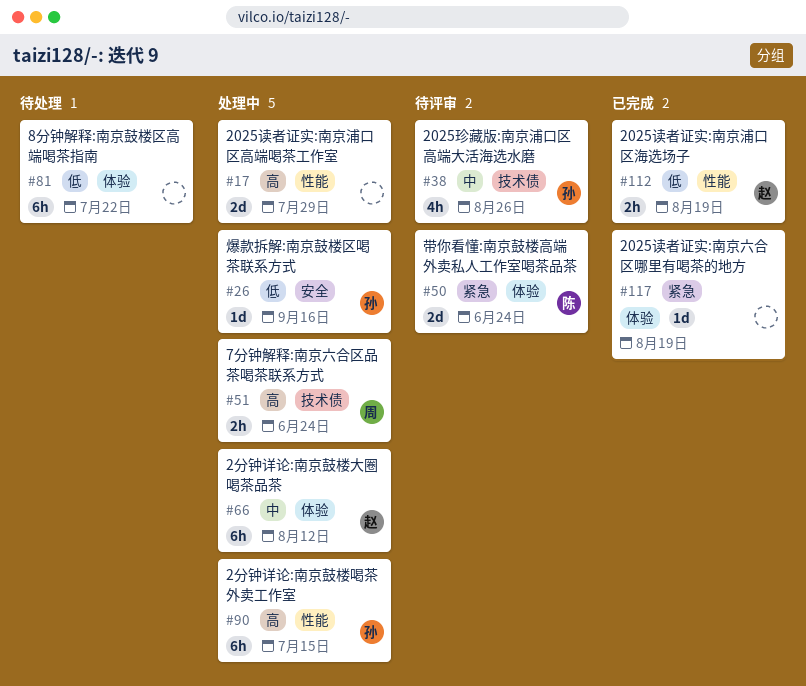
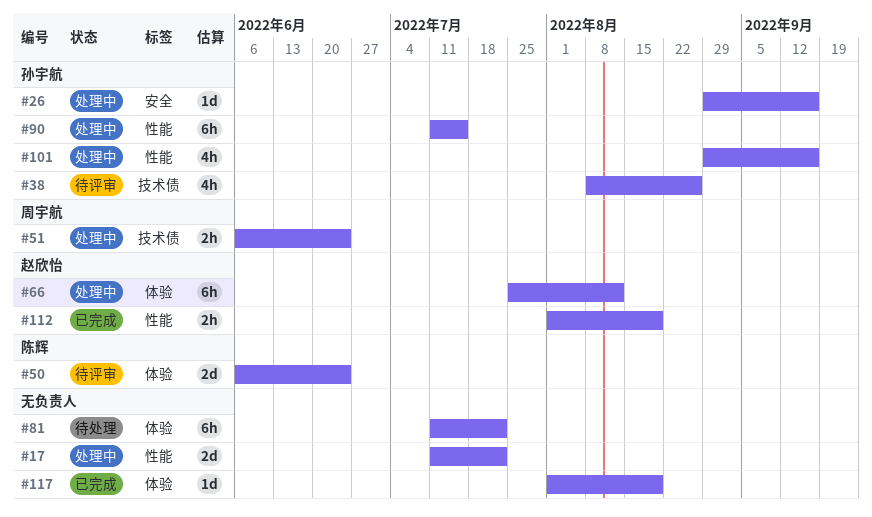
#17, due: Jul 29 -> Jul 22
#101: none -> present

